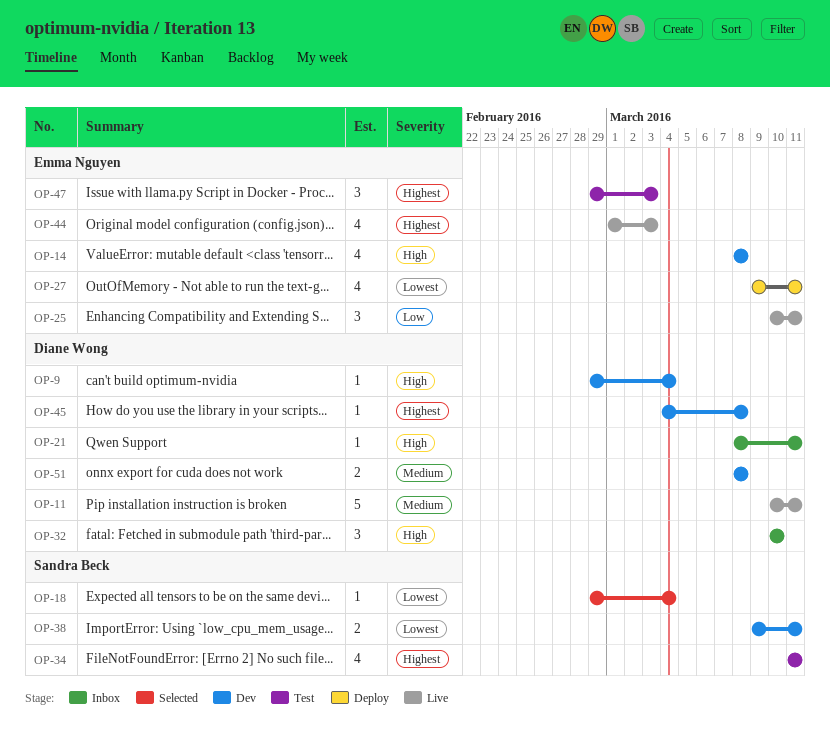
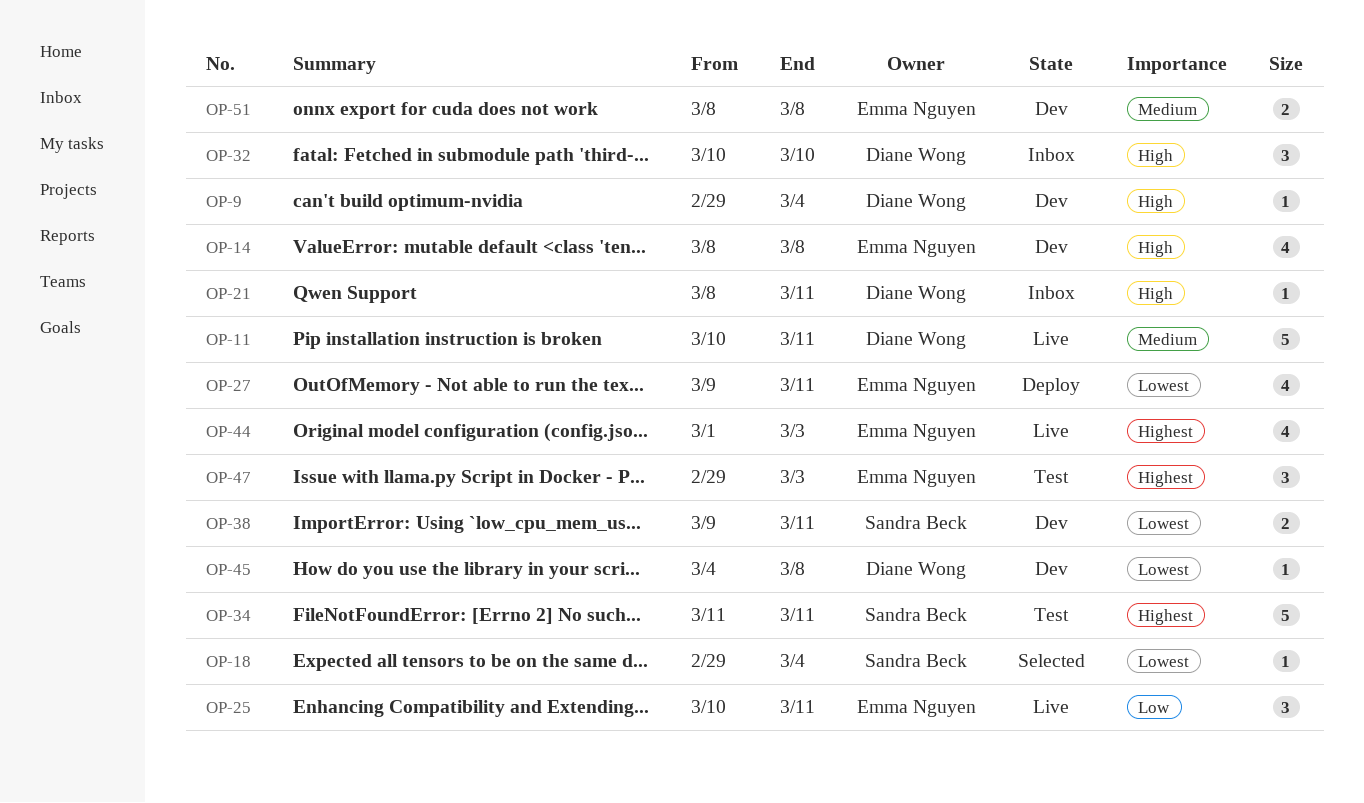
OP-34, estimate: 4 -> 5
OP-45, priority: Highest -> Lowest
OP-51, owner: Diane Wong -> Emma Nguyen

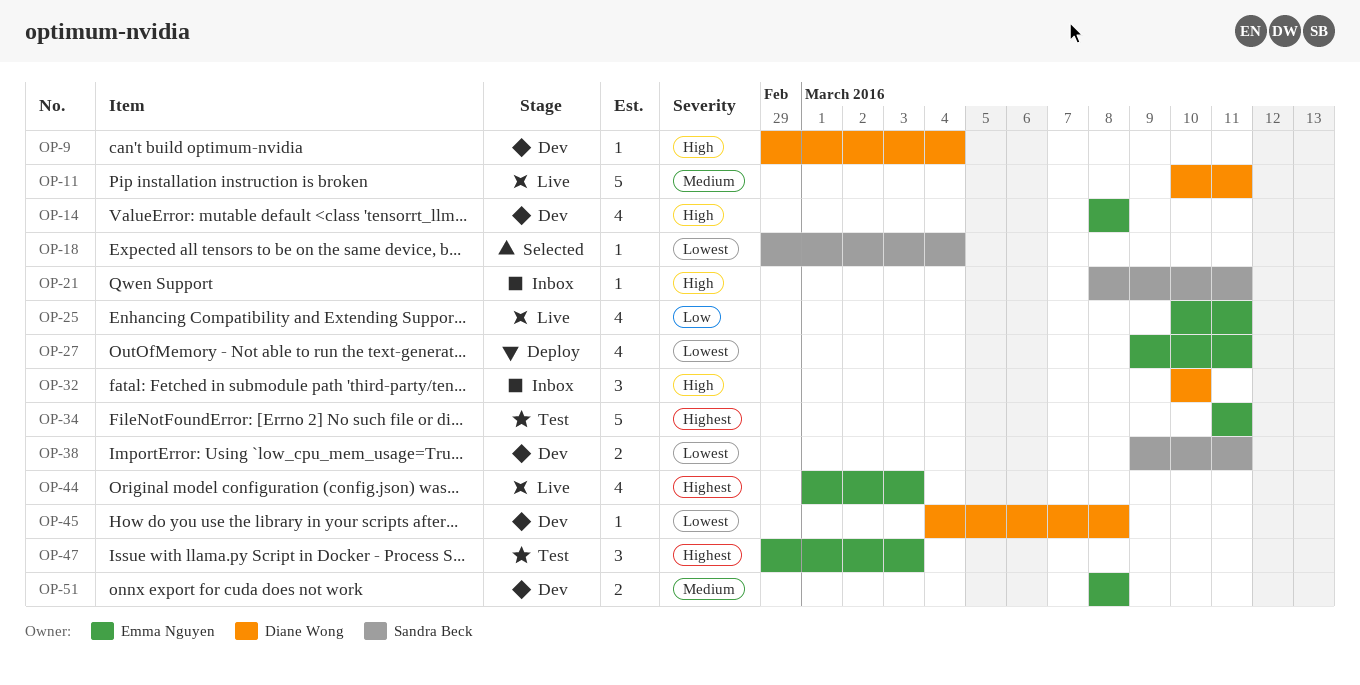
OP-21, owner: Diane Wong -> Sandra Beck
OP-25, estimate: 3 -> 4
OP-34, owner: Sandra Beck -> Emma Nguyen

